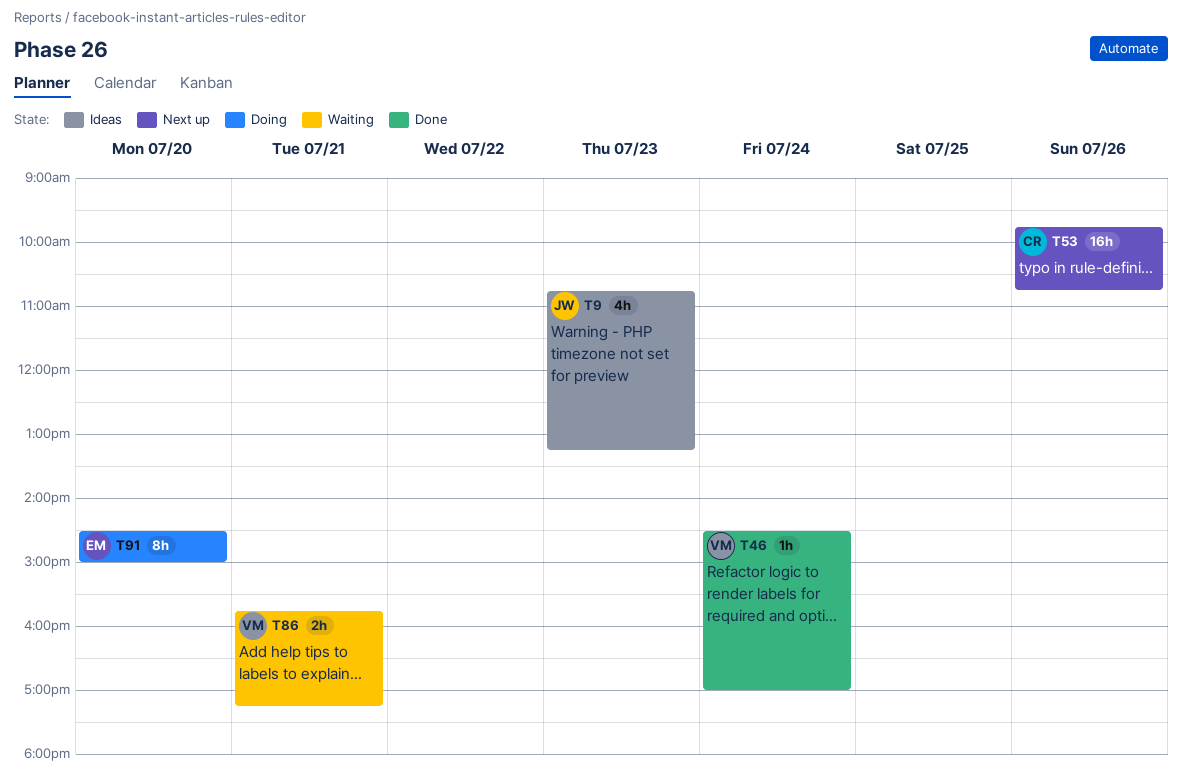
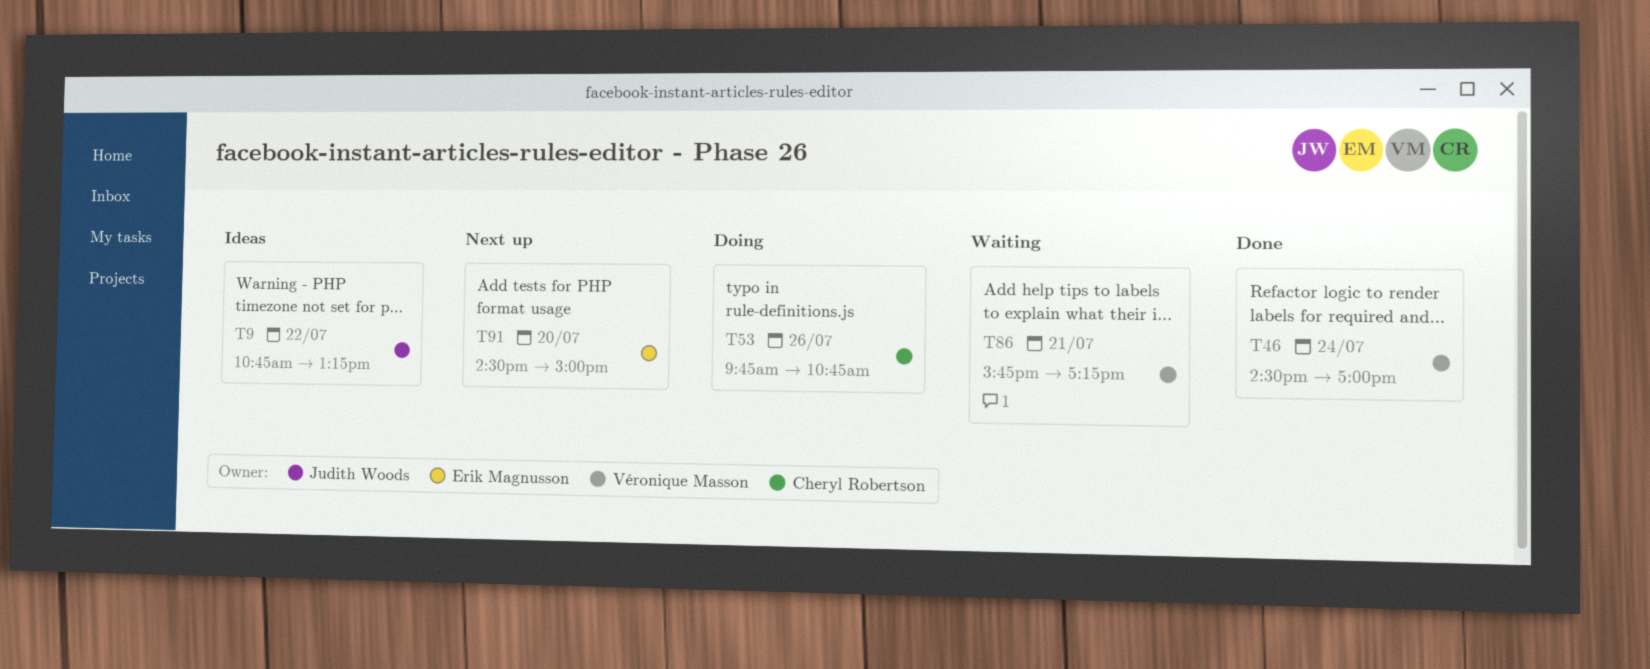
T9, day: Jul 23 -> Jul 22
T53, status: Next up -> Doing
T91, status: Doing -> Next up

